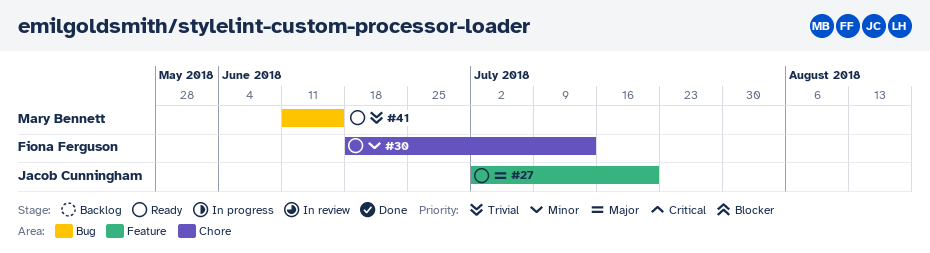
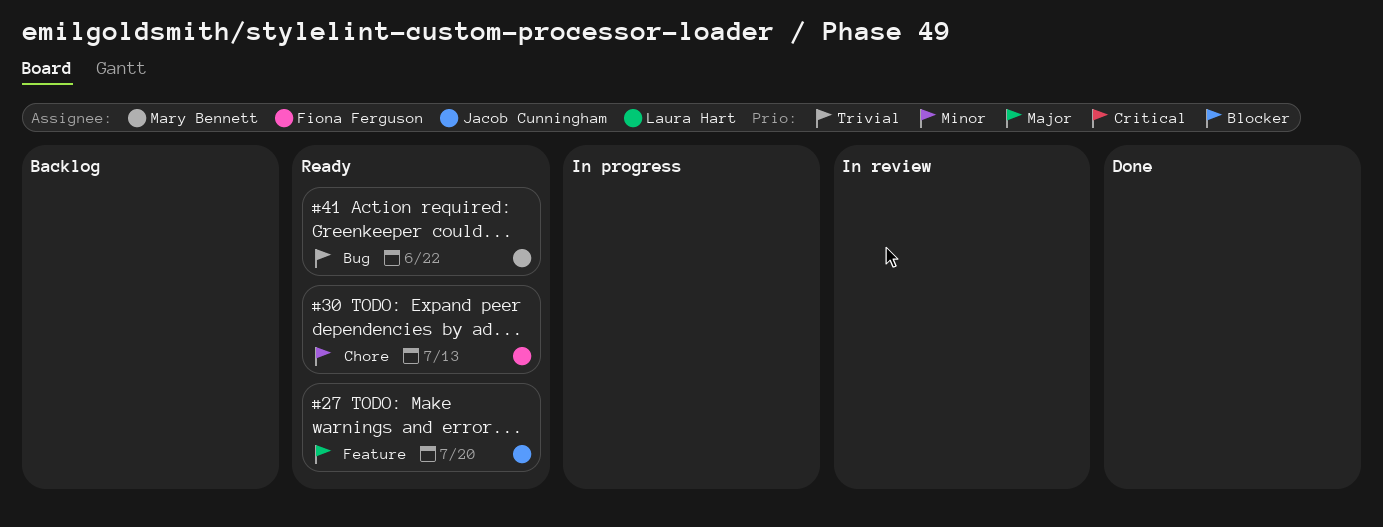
#41, due: Jun 15 -> Jun 22

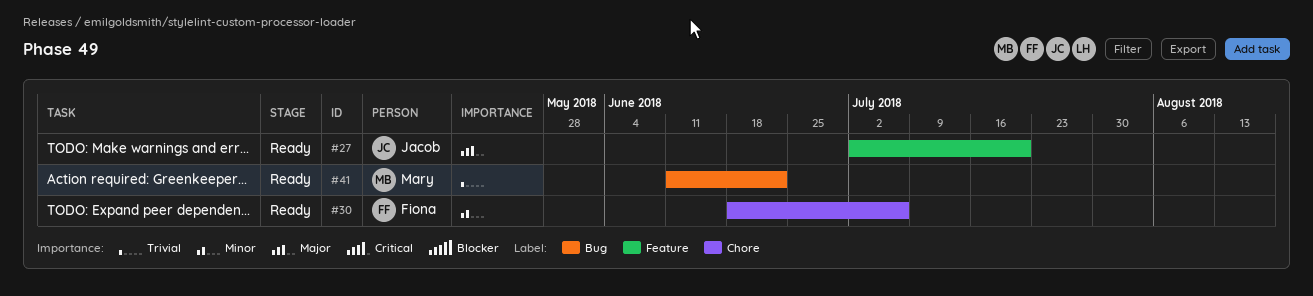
#30, due: Jul 13 -> Jul 6

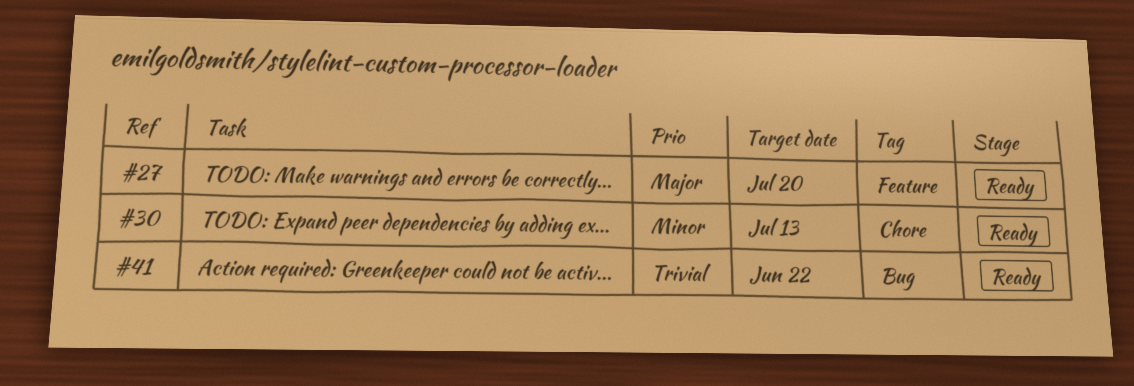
#30, due: Jul 6 -> Jul 13

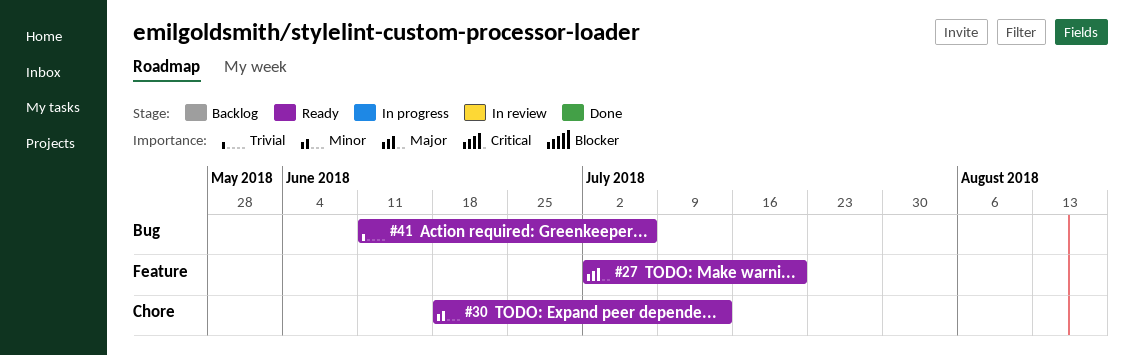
#41, due: Jun 22 -> Jul 6

